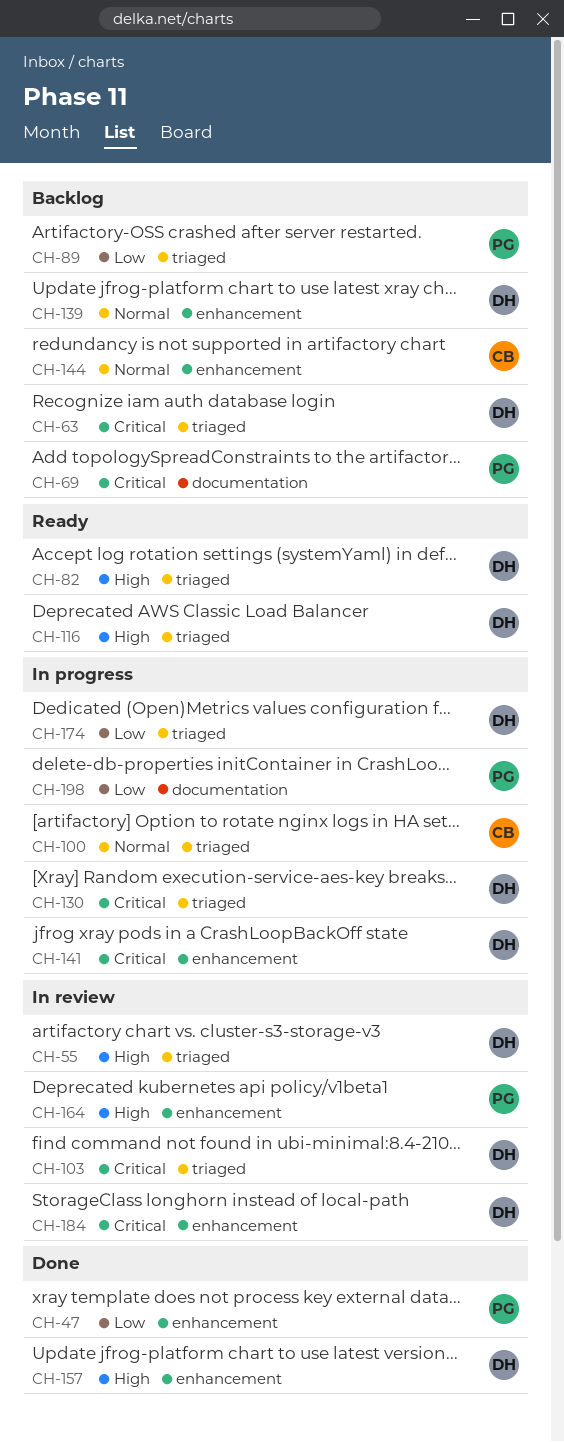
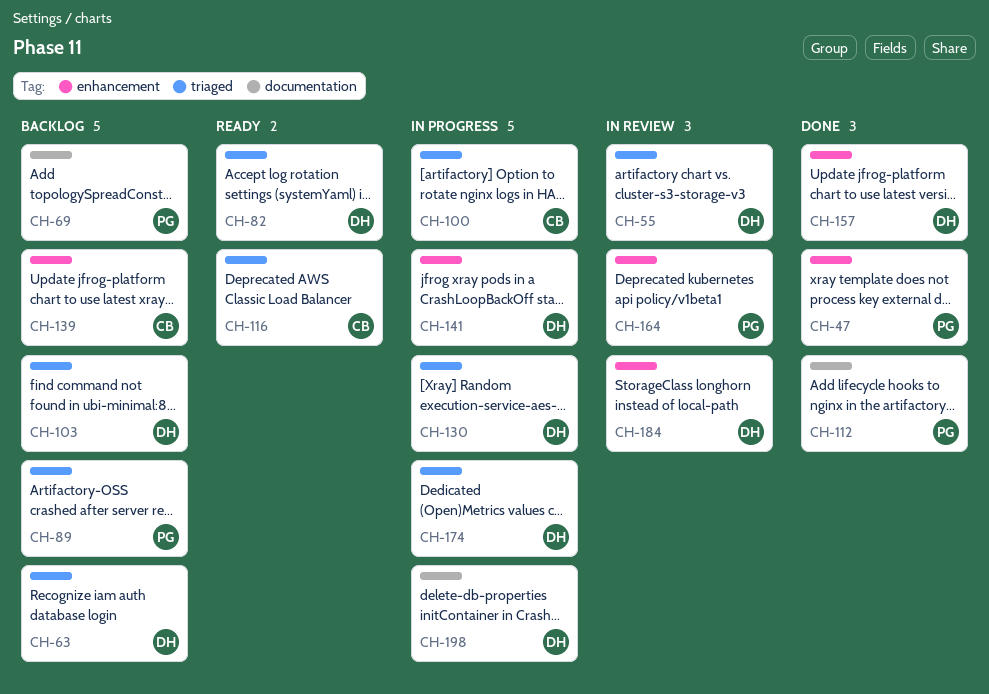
CH-103, status: In review -> Backlog
CH-112: none -> present
CH-116, owner: DH -> CB
CH-139, owner: DH -> CB
CH-144: present -> none
CH-198, owner: PG -> DH

